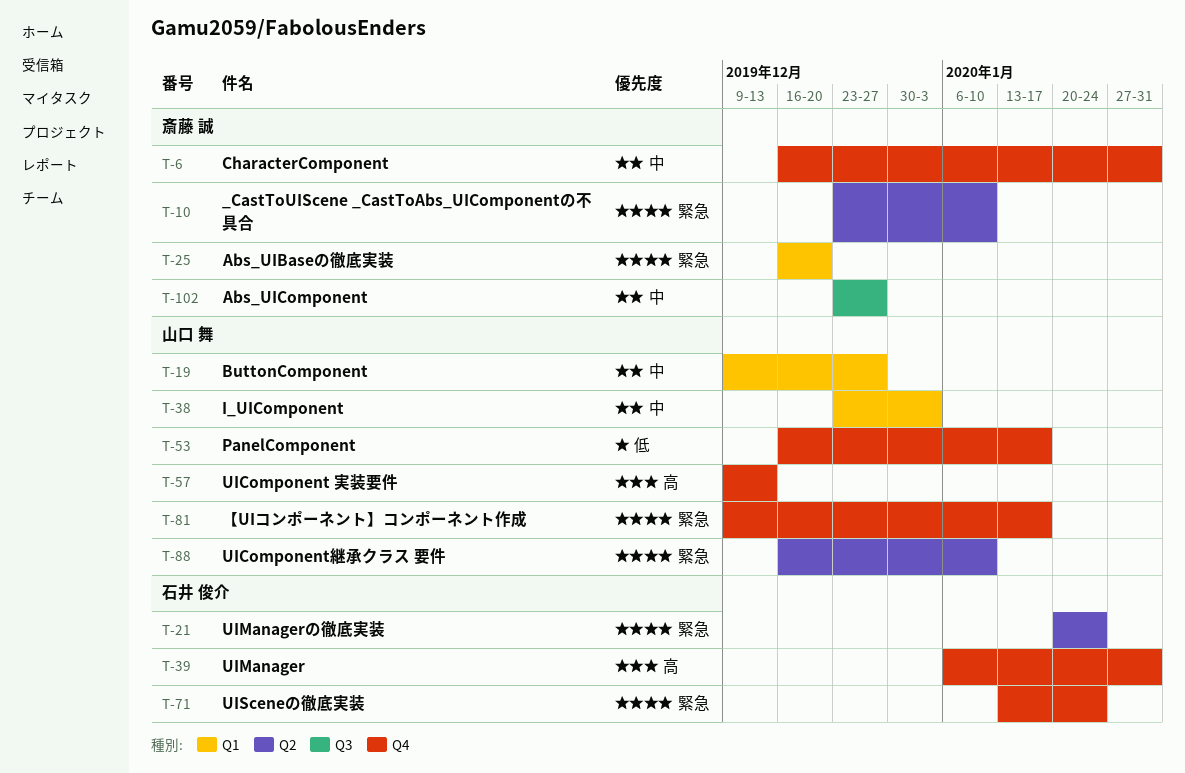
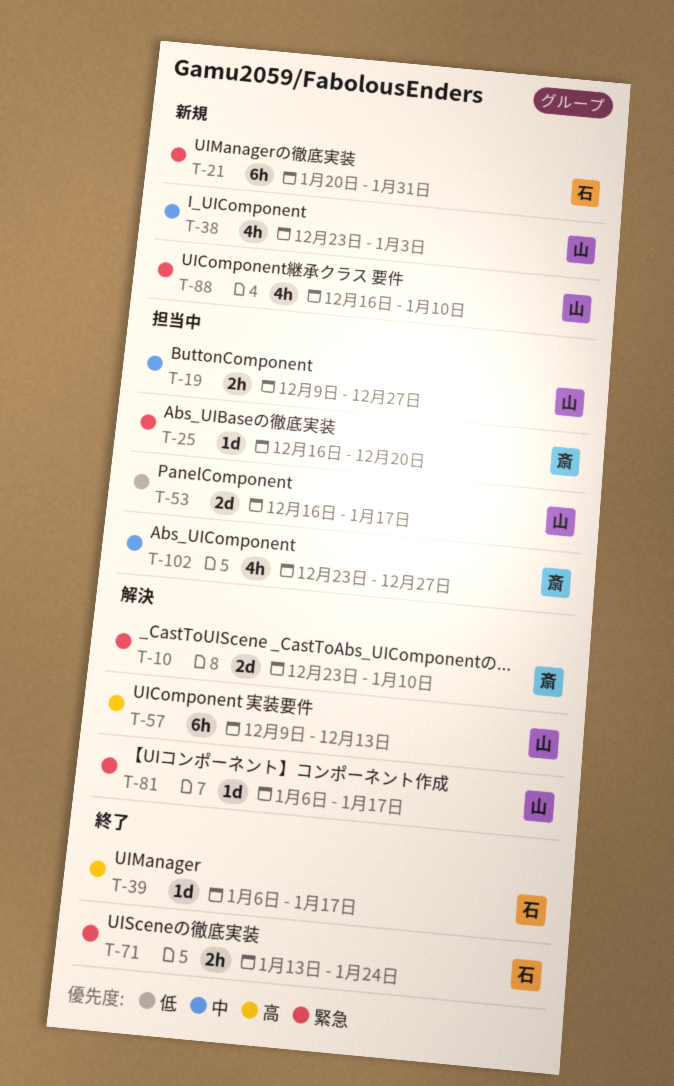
T-6: present -> none
T-21, due: Jan 24 -> Jan 31
T-39, due: Jan 31 -> Jan 17
T-81, start: Dec 9 -> Jan 6

